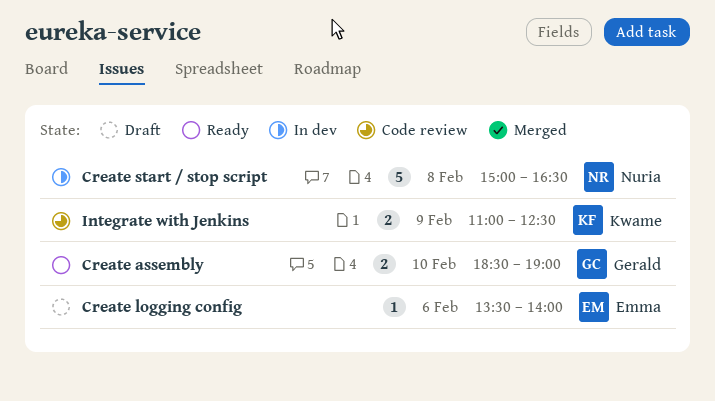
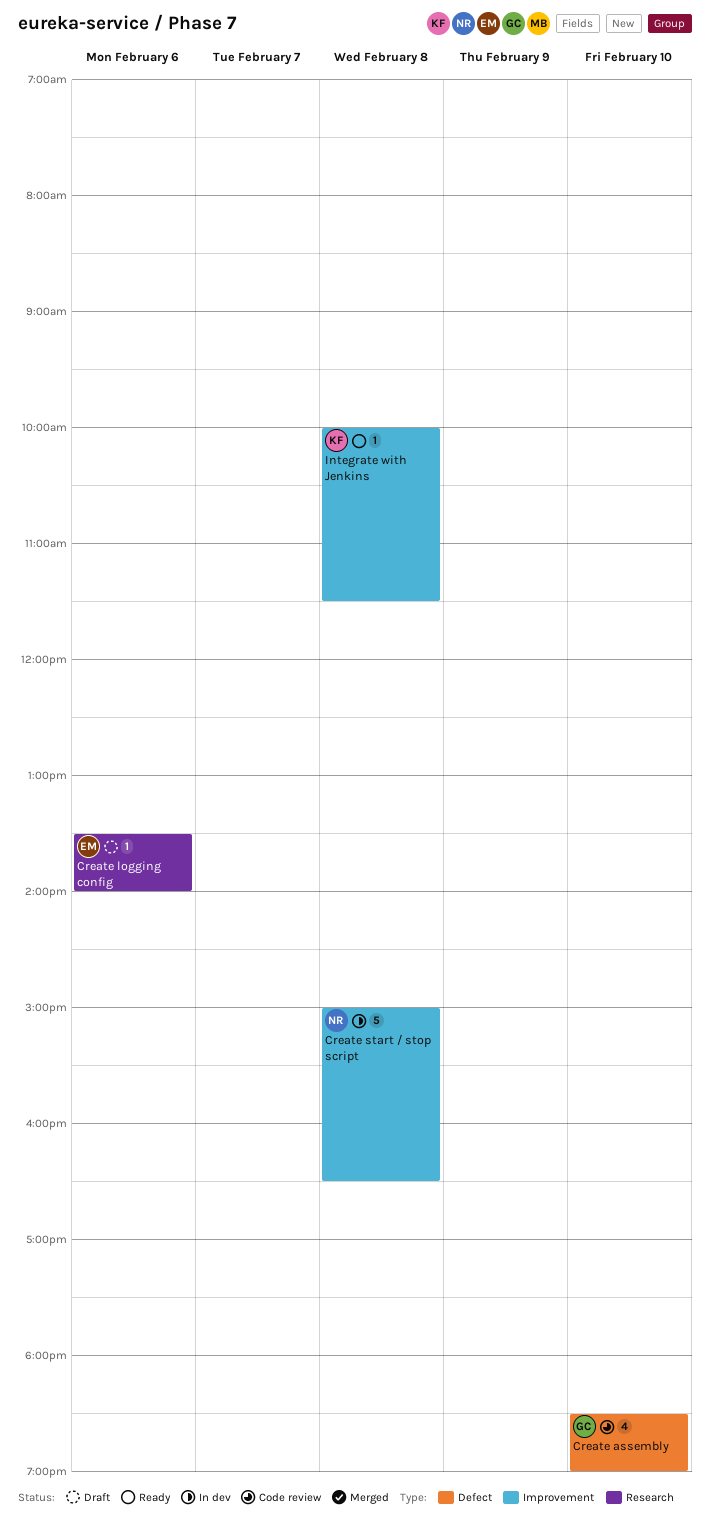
Create assembly, status: Ready -> Code review
Create assembly, estimate: 2 -> 4
Integrate with Jenkins, status: Code review -> Ready
Integrate with Jenkins, estimate: 2 -> 1
Integrate with Jenkins, day: Feb 9 -> Feb 8
Integrate with Jenkins, begins: 11:00 -> 10:00
Integrate with Jenkins, ends: 12:30 -> 11:30

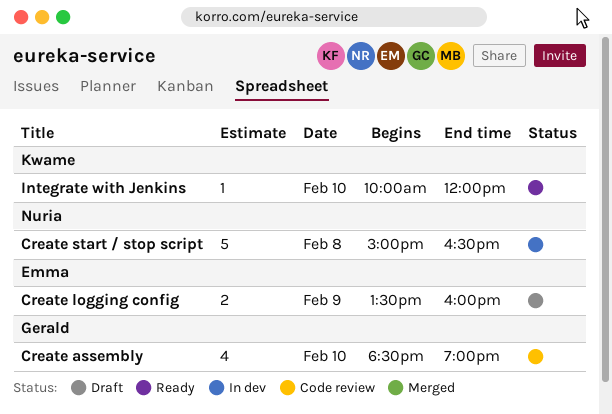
Create logging config, estimate: 1 -> 2
Create logging config, day: Feb 6 -> Feb 9
Create logging config, ends: 14:00 -> 16:00
Integrate with Jenkins, day: Feb 8 -> Feb 10
Integrate with Jenkins, ends: 11:30 -> 12:00

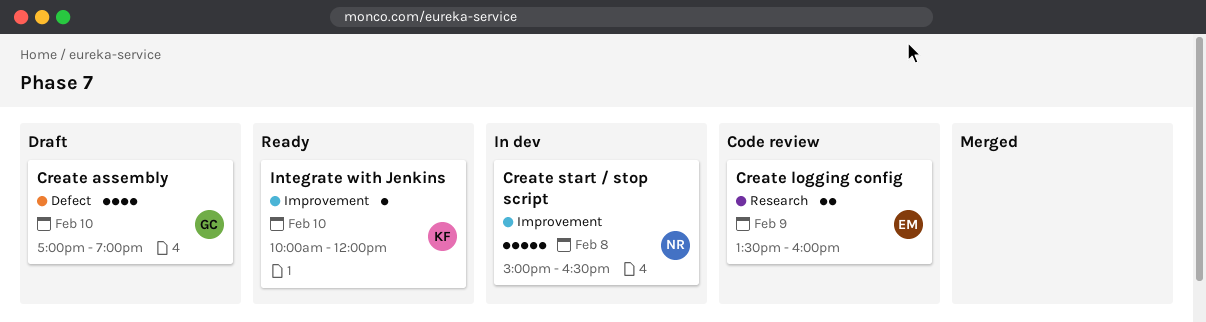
Create assembly, status: Code review -> Draft
Create assembly, begins: 18:30 -> 17:00
Create logging config, status: Draft -> Code review

